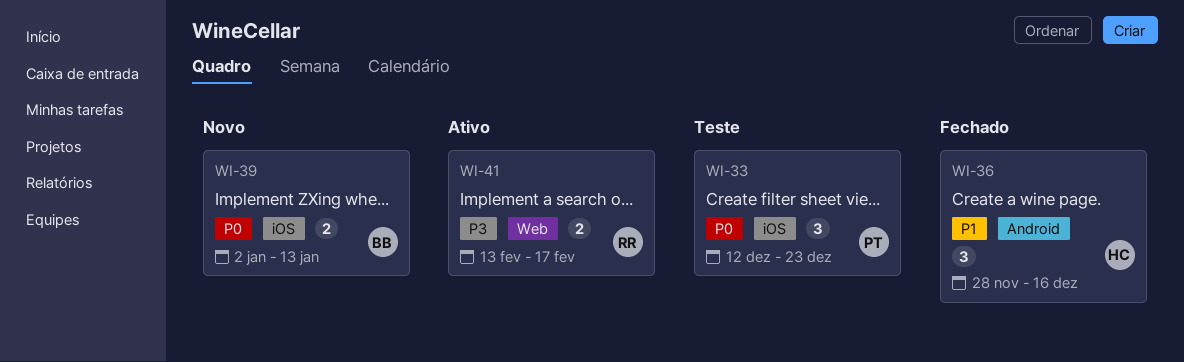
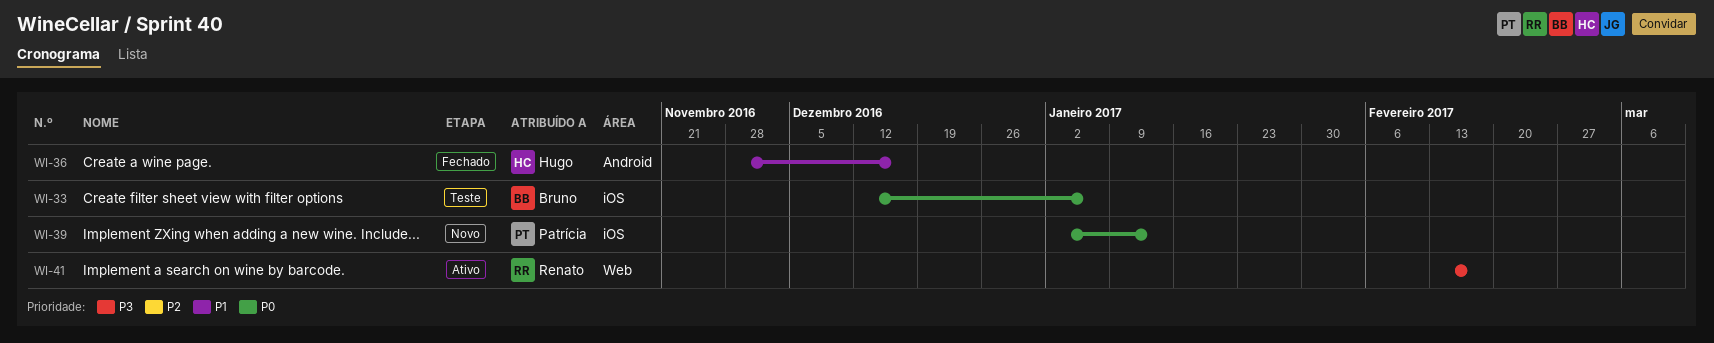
WI-33, owner: Patrícia -> Bruno
WI-33, due: Dec 23 -> Jan 6
WI-39, owner: Bruno -> Patrícia

